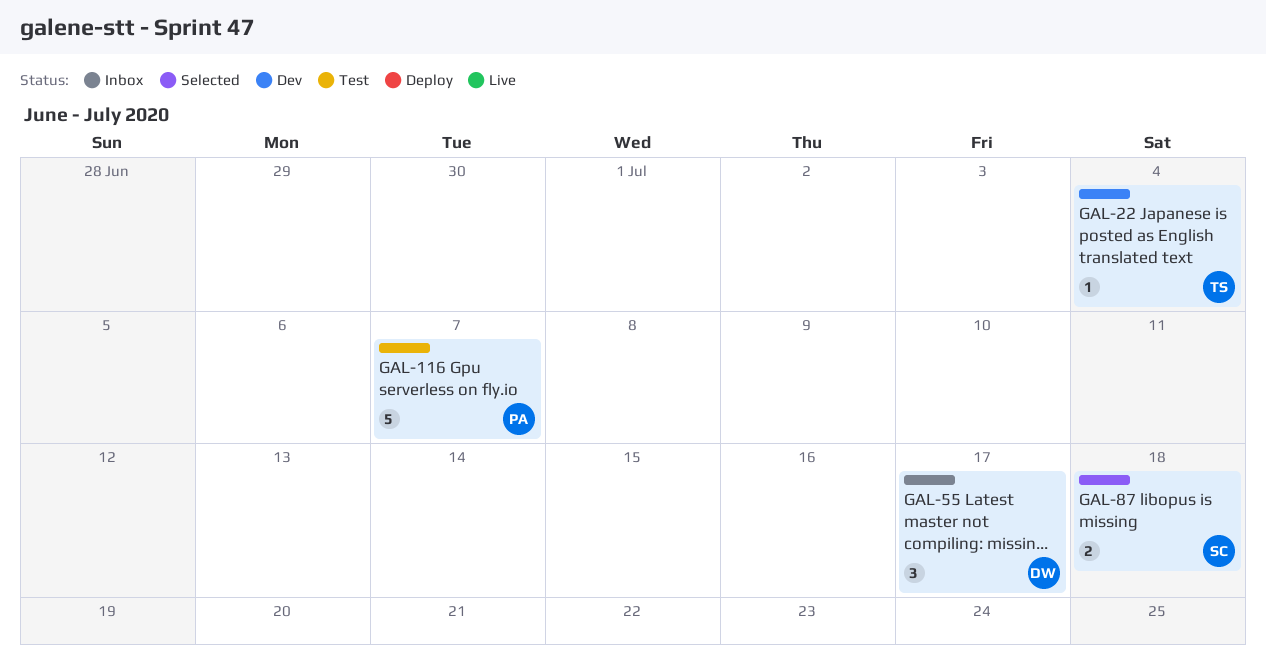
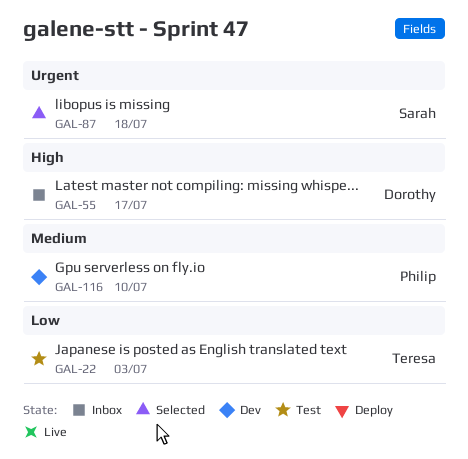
GAL-22, status: Dev -> Test
GAL-22, due: Jul 4 -> Jul 3
GAL-116, status: Test -> Dev
GAL-116, due: Jul 7 -> Jul 10

